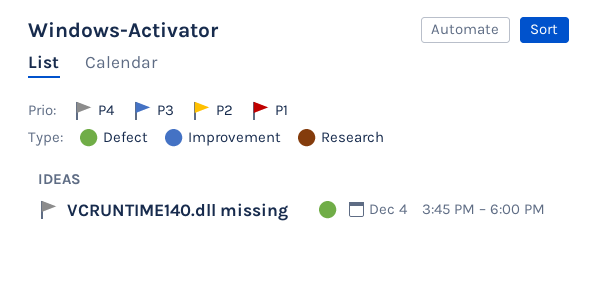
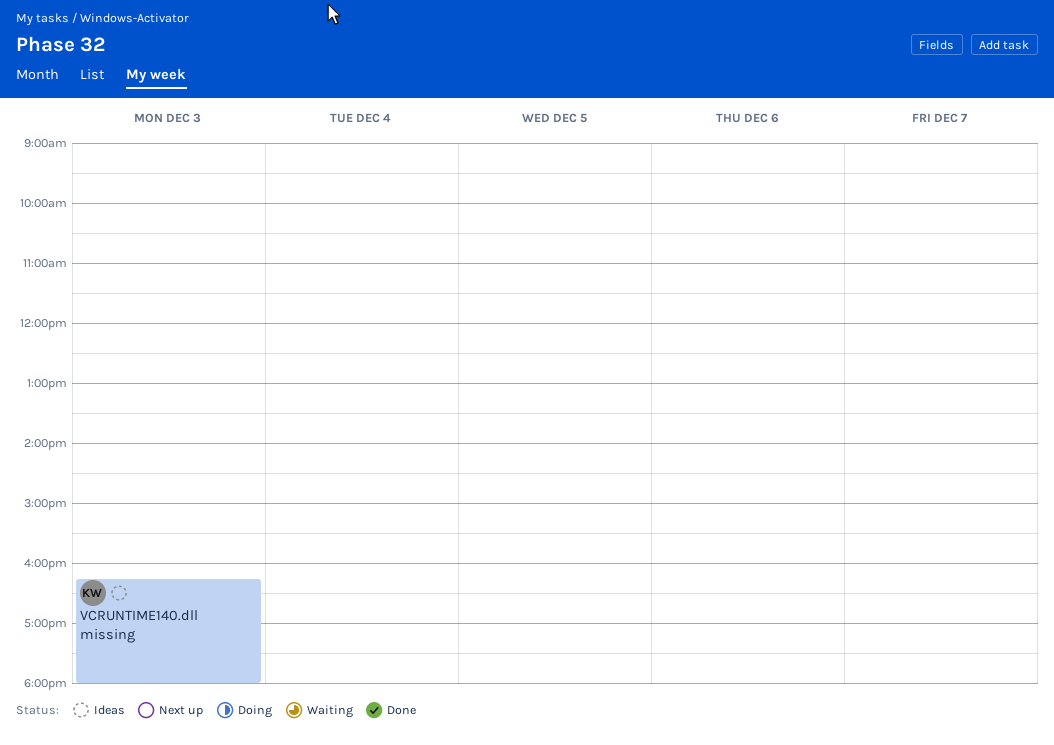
VCRUNTIME140.dll missing, day: Dec 4 -> Dec 3
VCRUNTIME140.dll missing, begins: 15:45 -> 16:15

